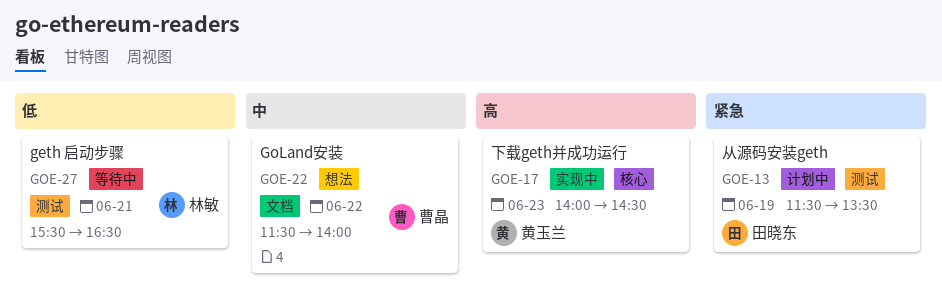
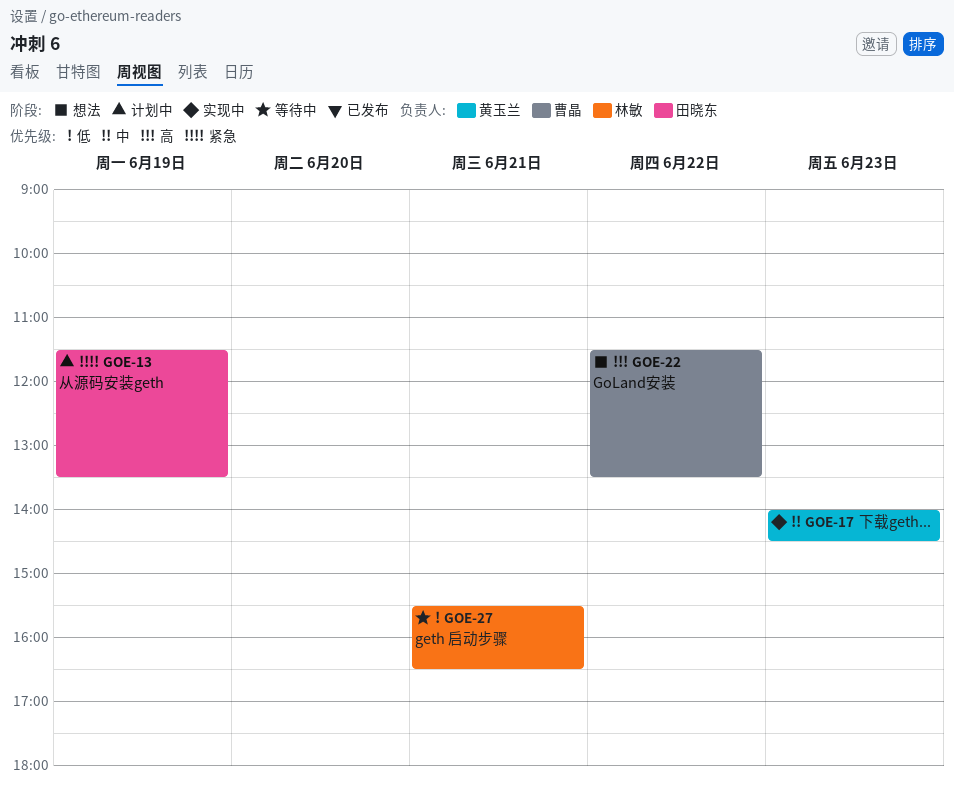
GOE-17, priority: 高 -> 中
GOE-22, priority: 中 -> 高
GOE-22, ends: 14:00 -> 13:30

